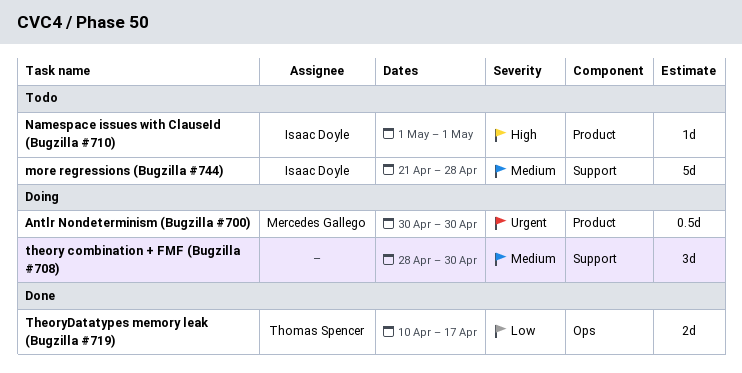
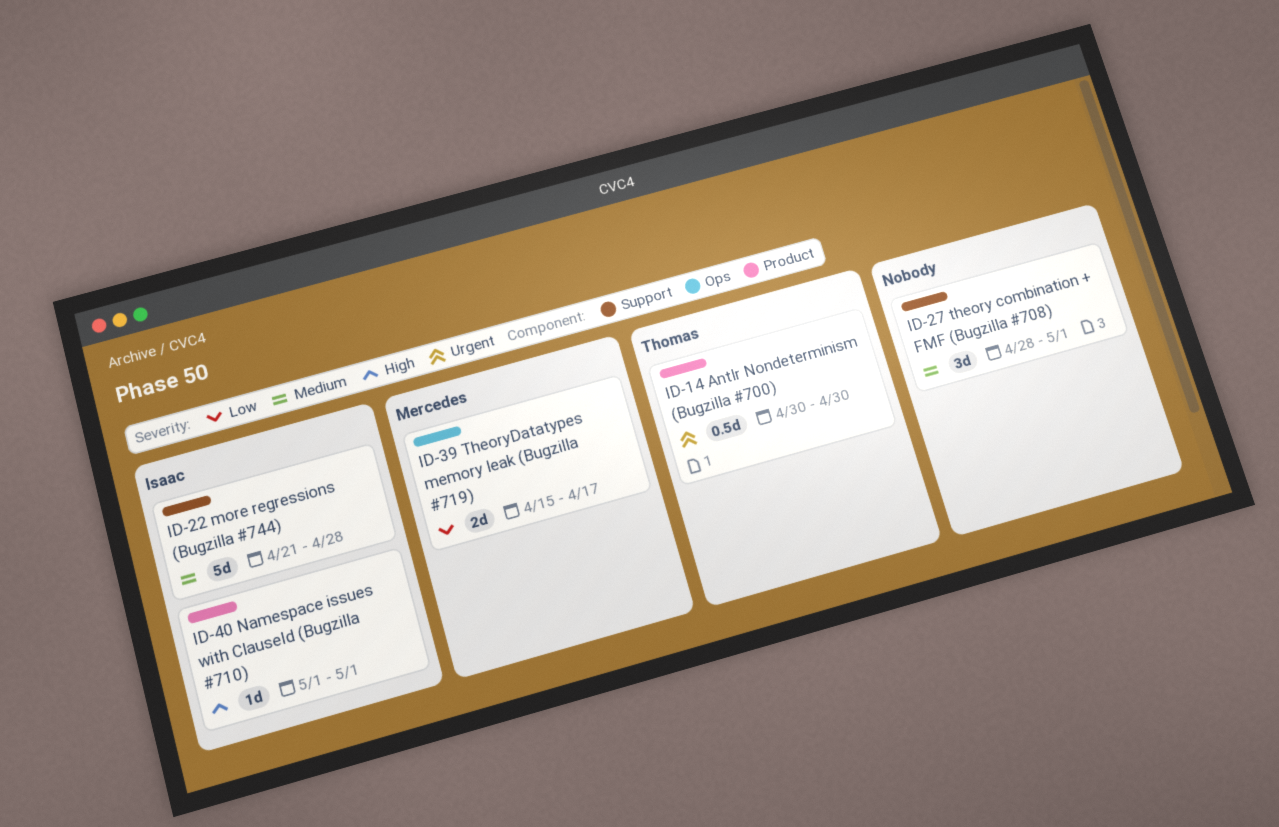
Antlr Nondeterminism (Bugzilla #700), owner: Mercedes Gallego -> Thomas Spencer
theory combination + FMF (Bugzilla #708), due: Apr 30 -> May 1
TheoryDatatypes memory leak (Bugzilla #719), owner: Thomas Spencer -> Mercedes Gallego
TheoryDatatypes memory leak (Bugzilla #719), start: Apr 10 -> Apr 15

